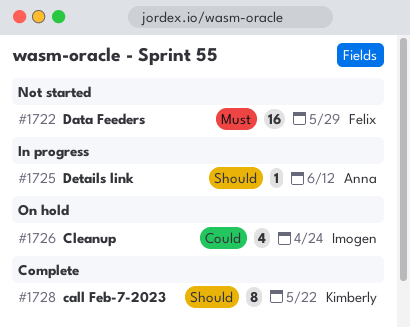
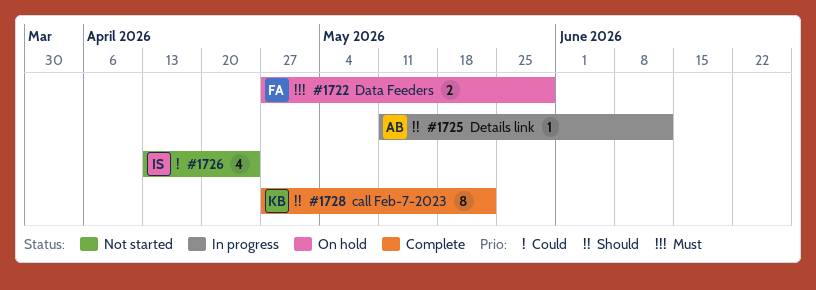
#1722, status: Not started -> On hold
#1722, estimate: 16 -> 2
#1726, status: On hold -> Not started

